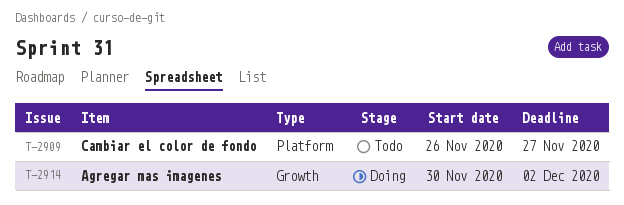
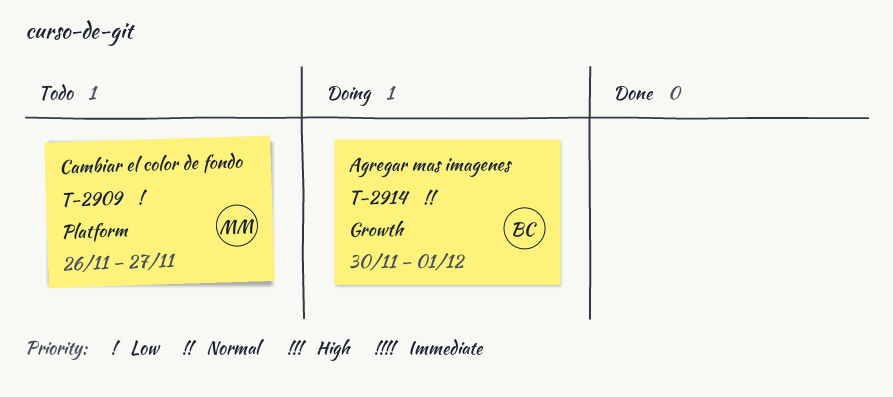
T-2914, due: Dec 2 -> Dec 1

